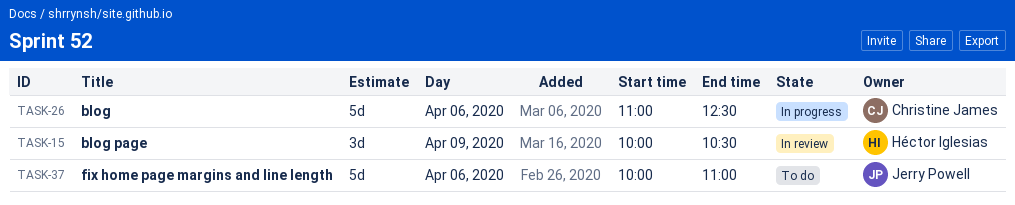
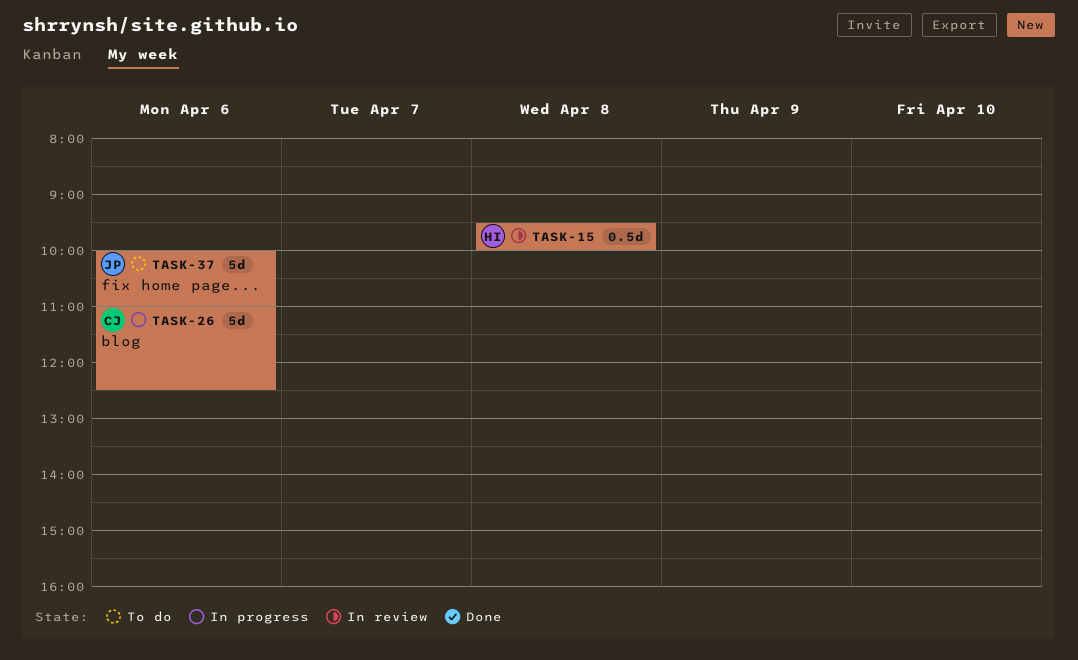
TASK-15, estimate: 3d -> 0.5d
TASK-15, day: Apr 9 -> Apr 8
TASK-15, begins: 10:00 -> 09:30
TASK-15, ends: 10:30 -> 10:00

